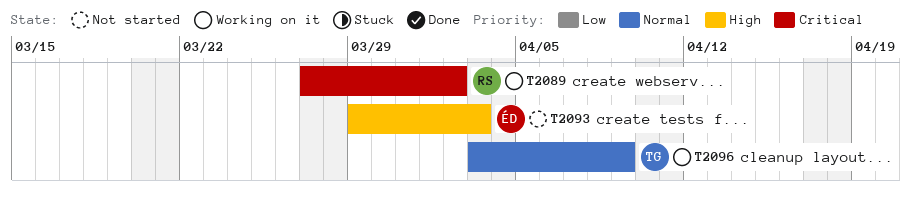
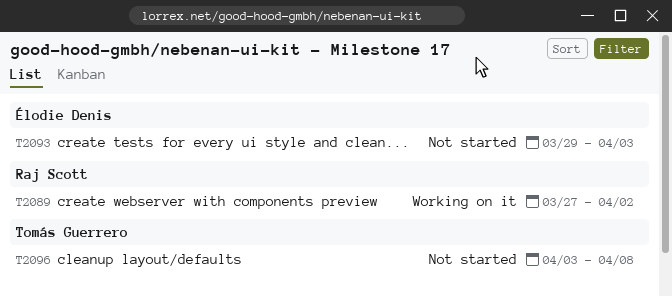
T2096, status: Working on it -> Not started
T2096, due: Apr 9 -> Apr 8

